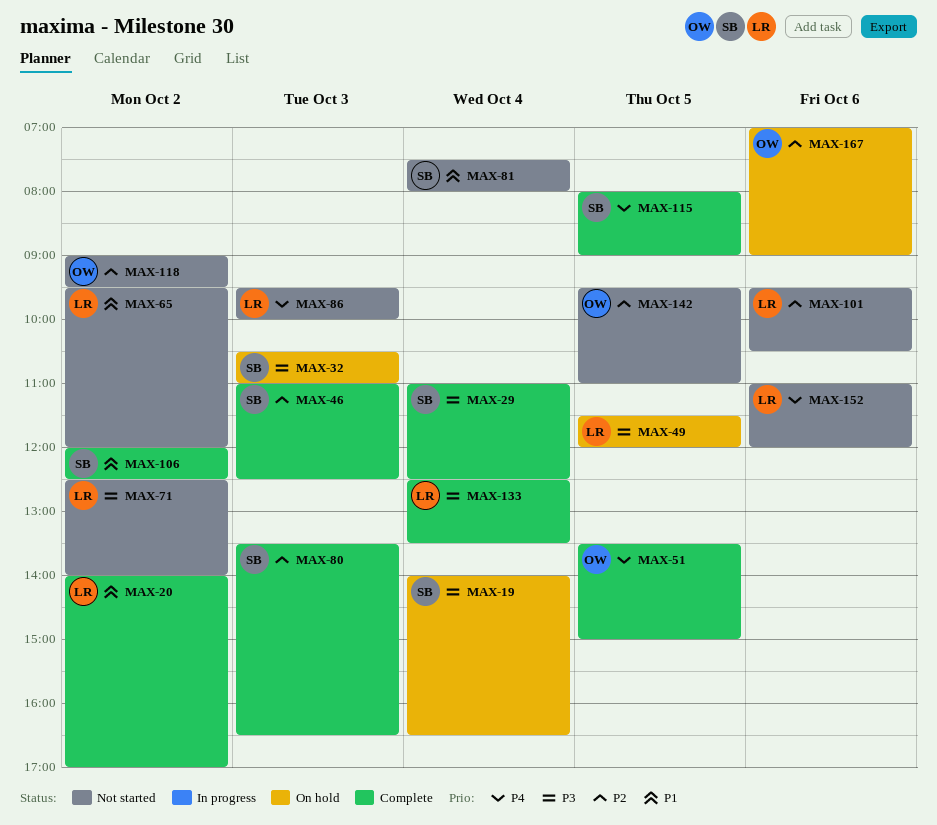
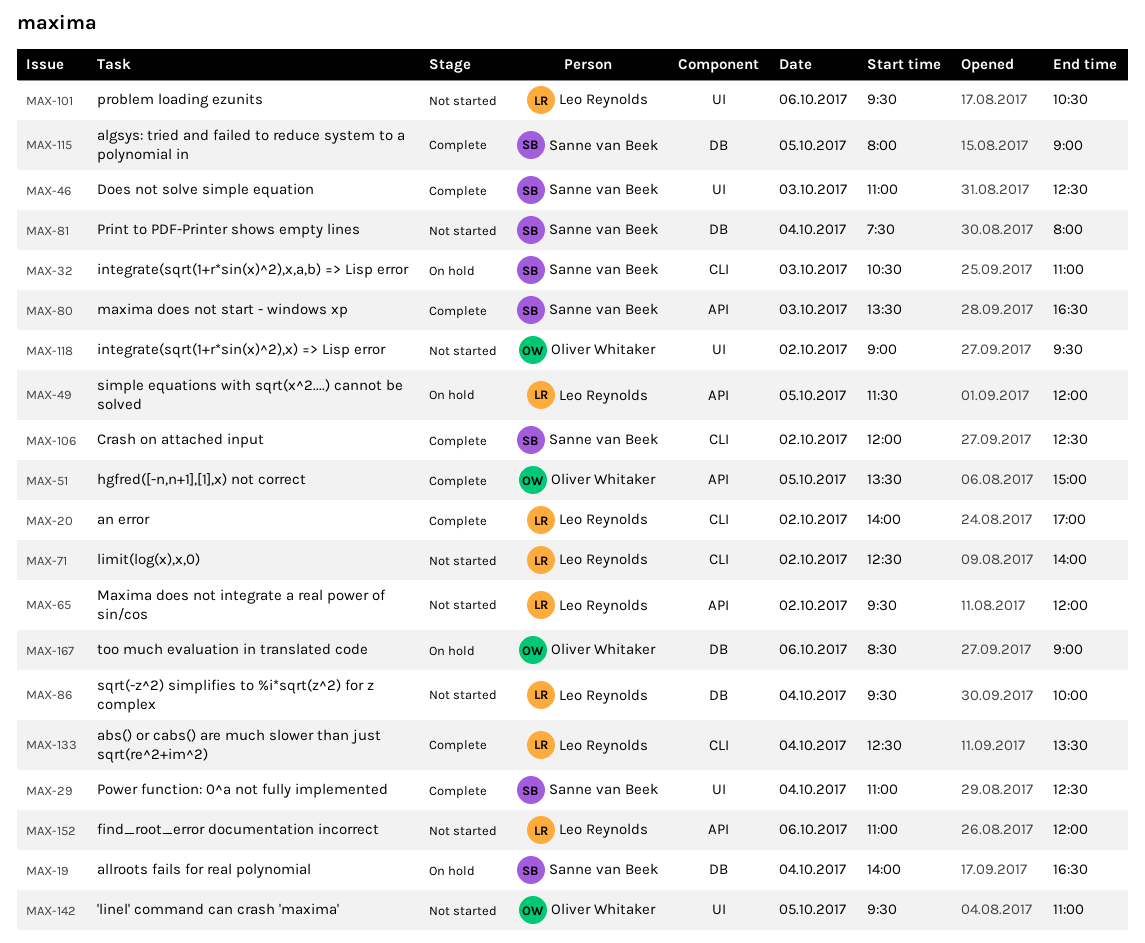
MAX-86, day: Oct 3 -> Oct 4
MAX-167, begins: 07:00 -> 08:30

